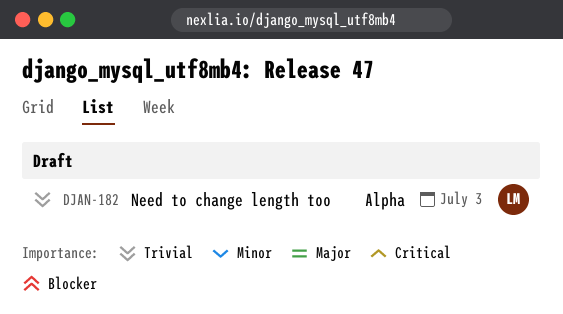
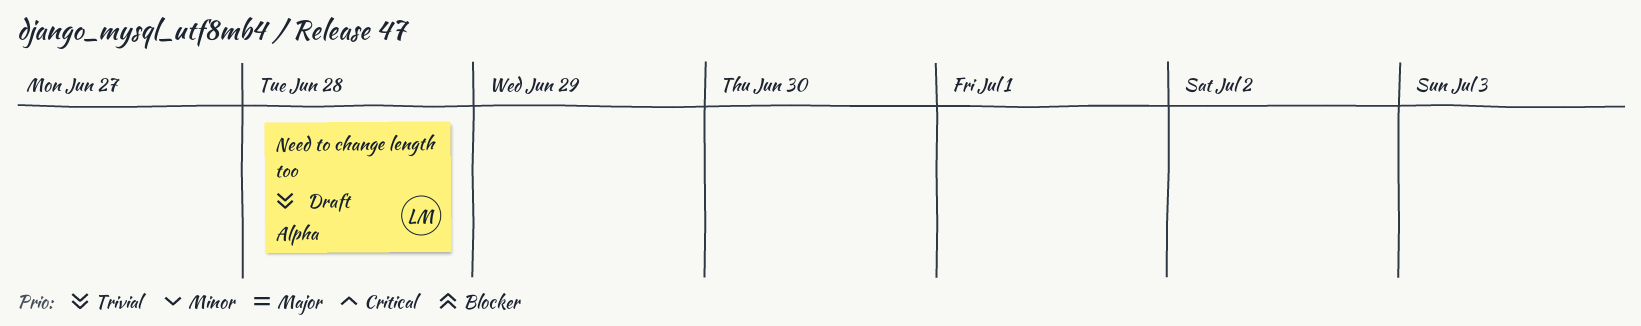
Need to change length too, due: Jul 3 -> Jun 28

